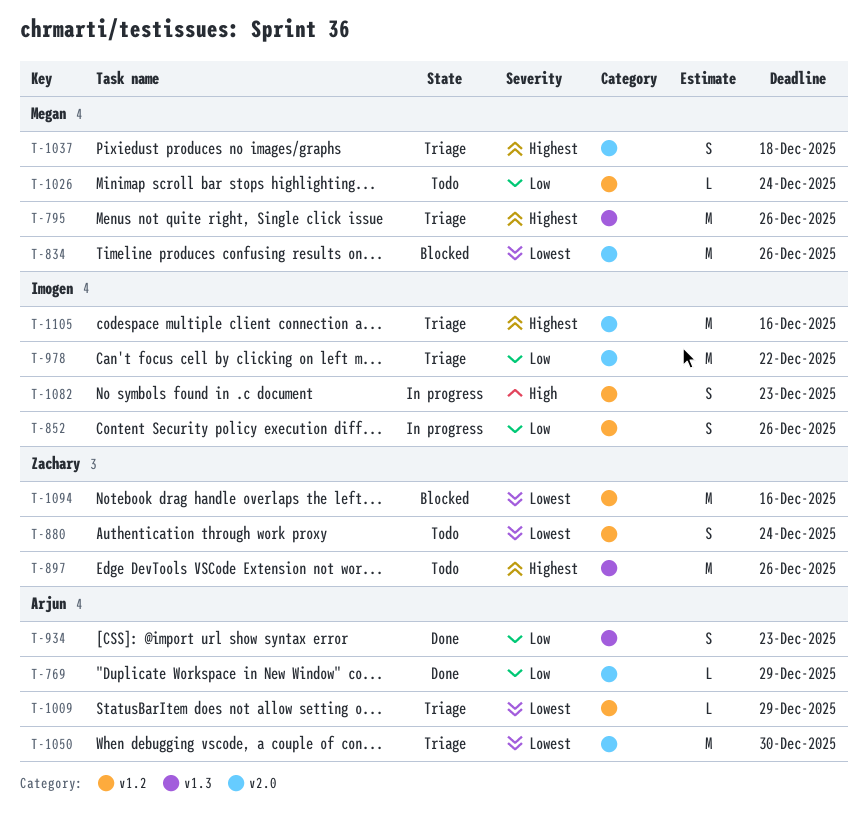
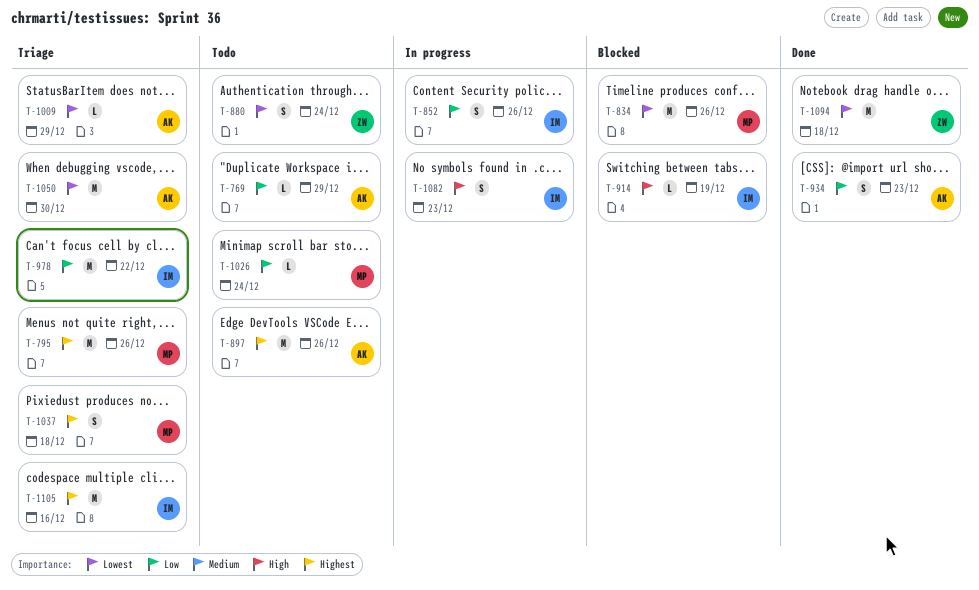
T-769, status: Done -> Todo
T-897, owner: Zachary -> Arjun
T-914: none -> present
T-1094, status: Blocked -> Done
T-1094, due: Dec 16 -> Dec 18

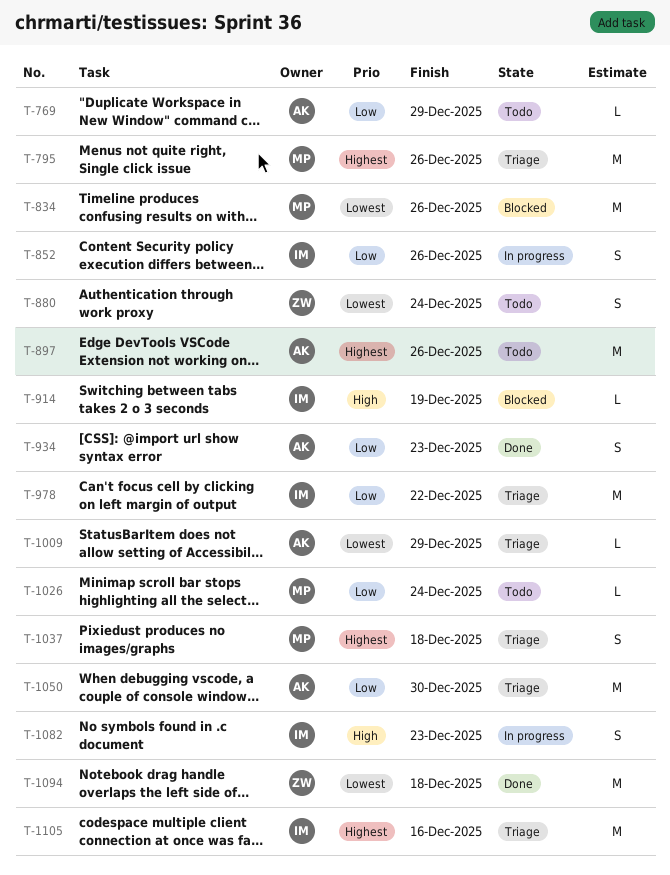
T-1050, priority: Lowest -> Low

